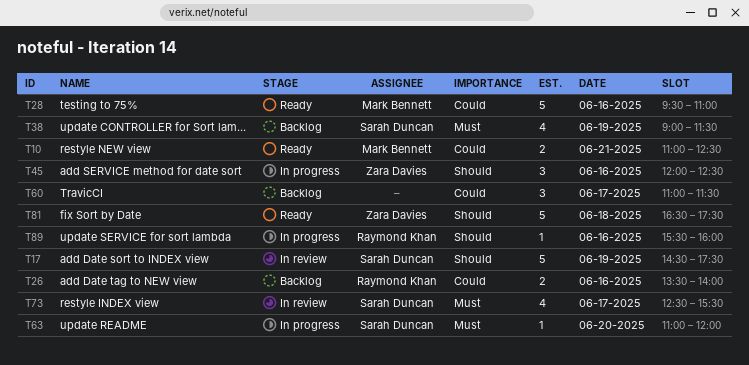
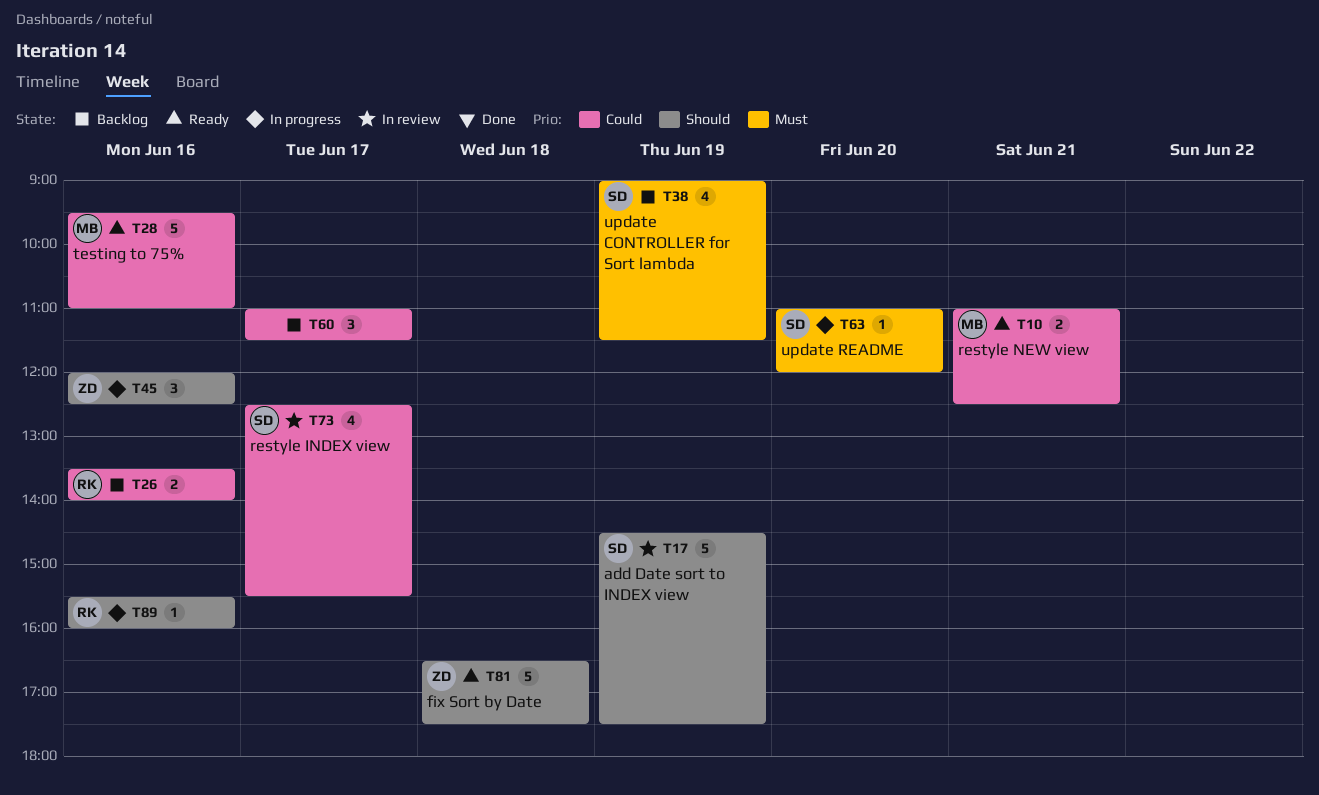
T73, priority: Must -> Could

